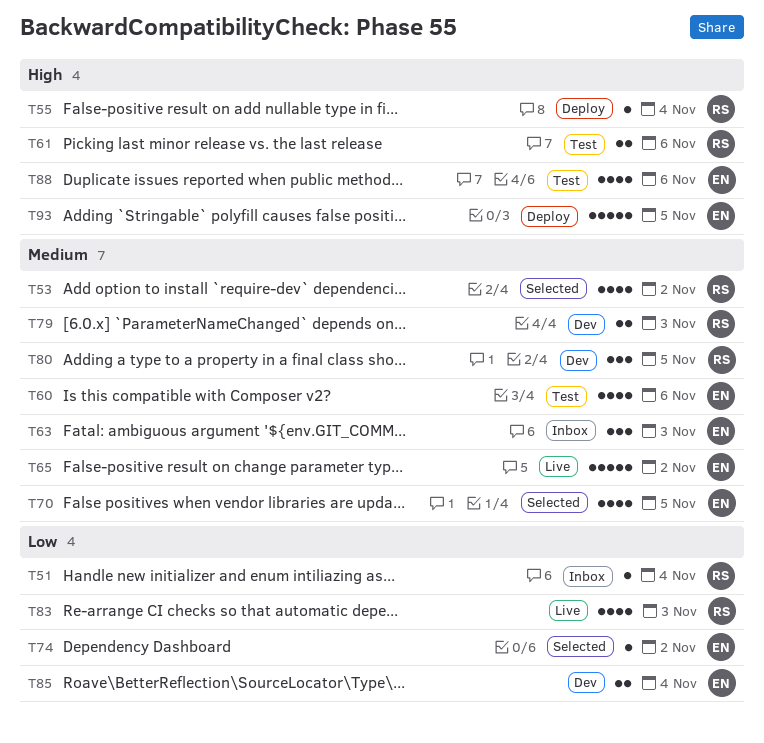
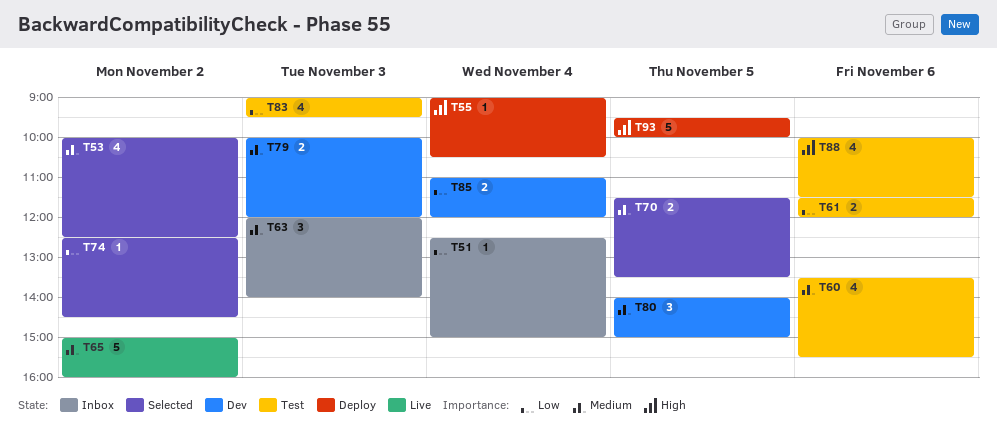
T61, priority: High -> Low
T70, estimate: 4 -> 2
T83, status: Live -> Test

